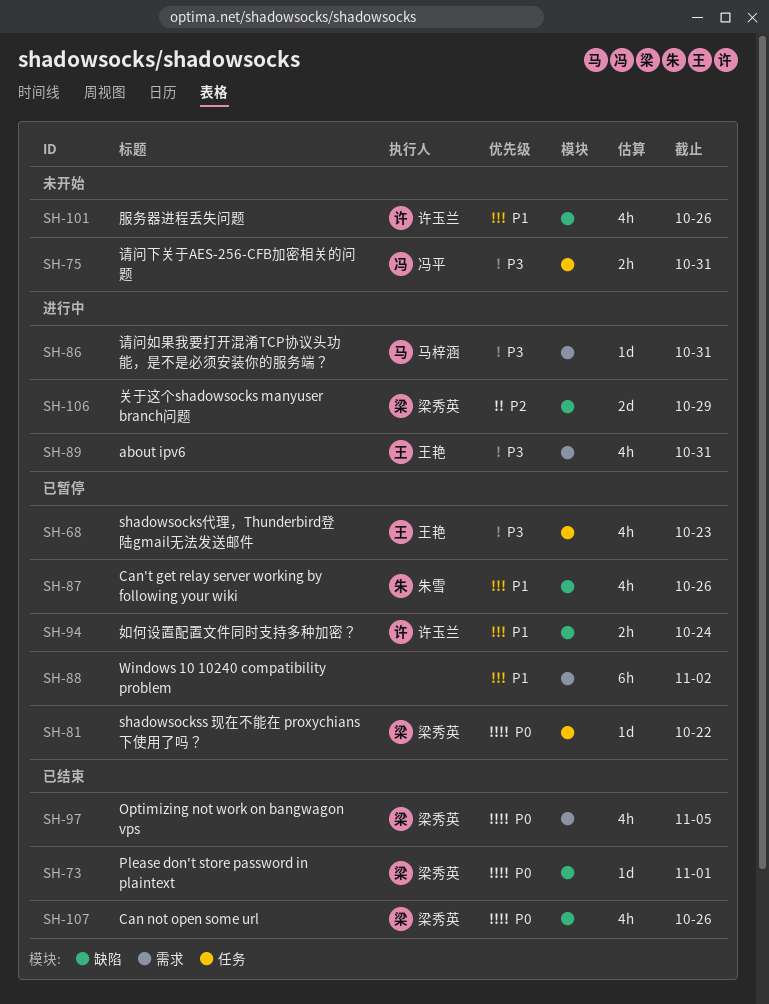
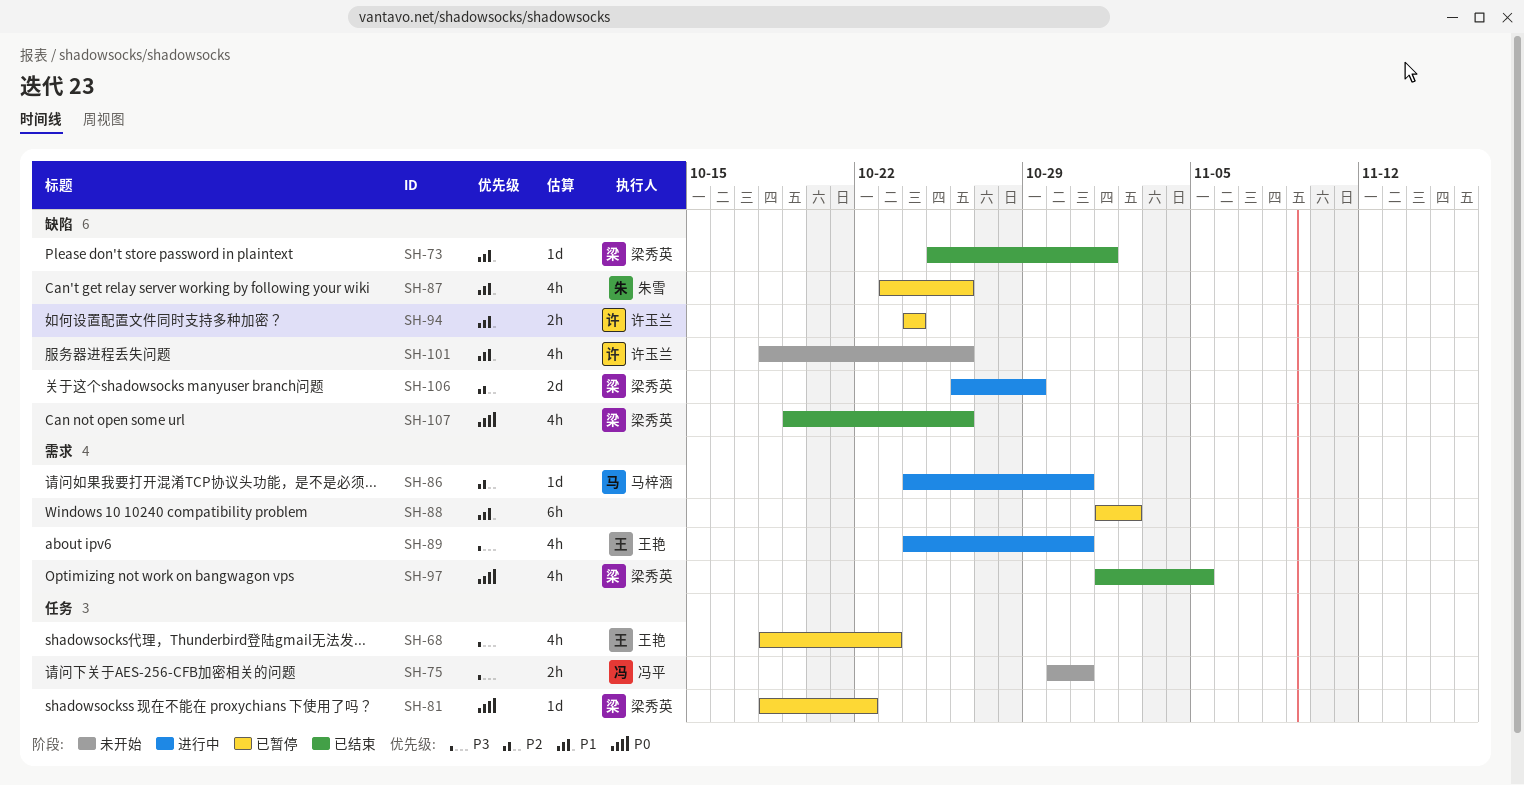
SH-73, priority: P0 -> P1
SH-86, priority: P3 -> P2

